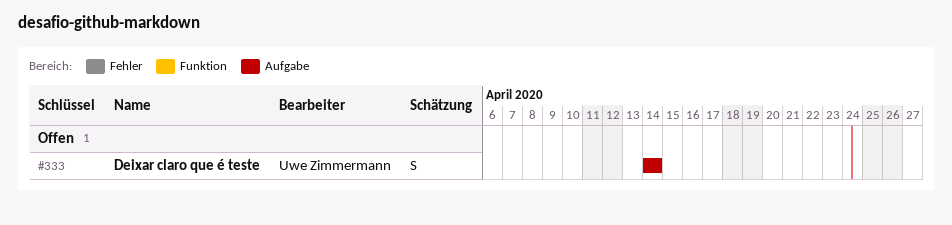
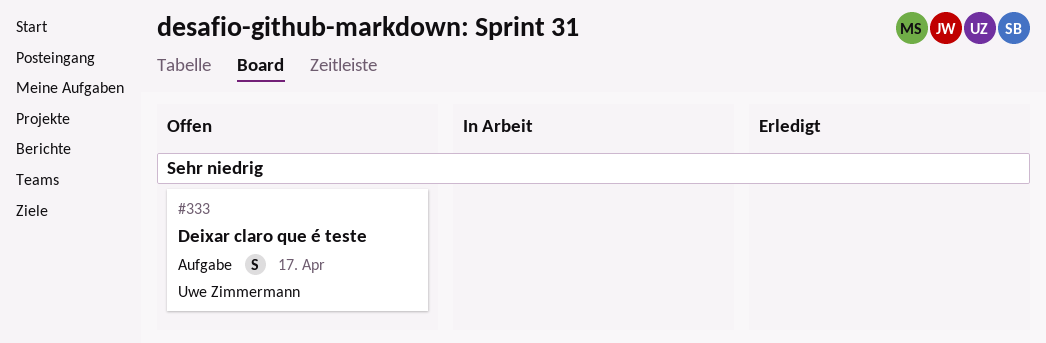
#333, due: Apr 14 -> Apr 17

